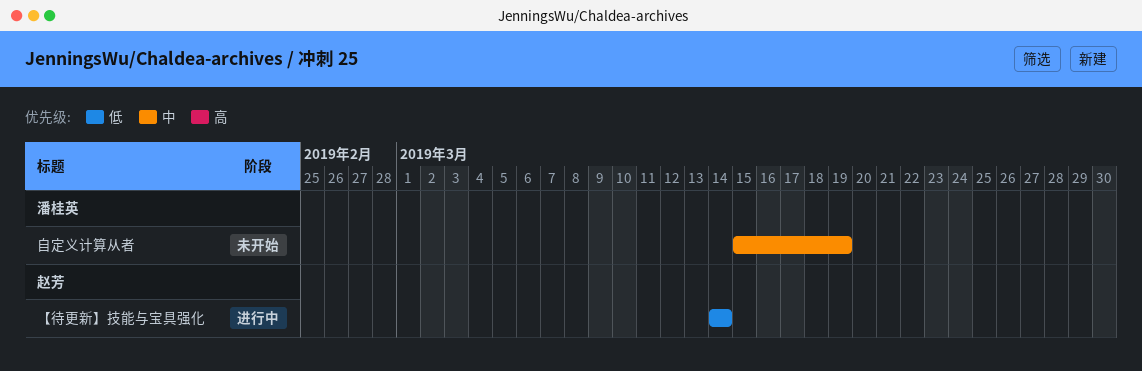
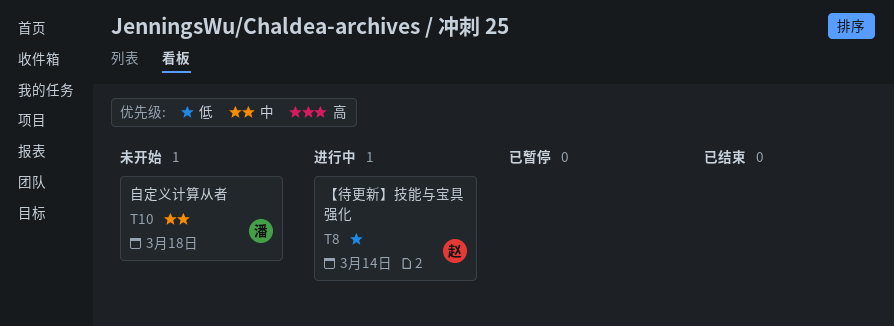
自定义计算从者, due: Mar 19 -> Mar 18

